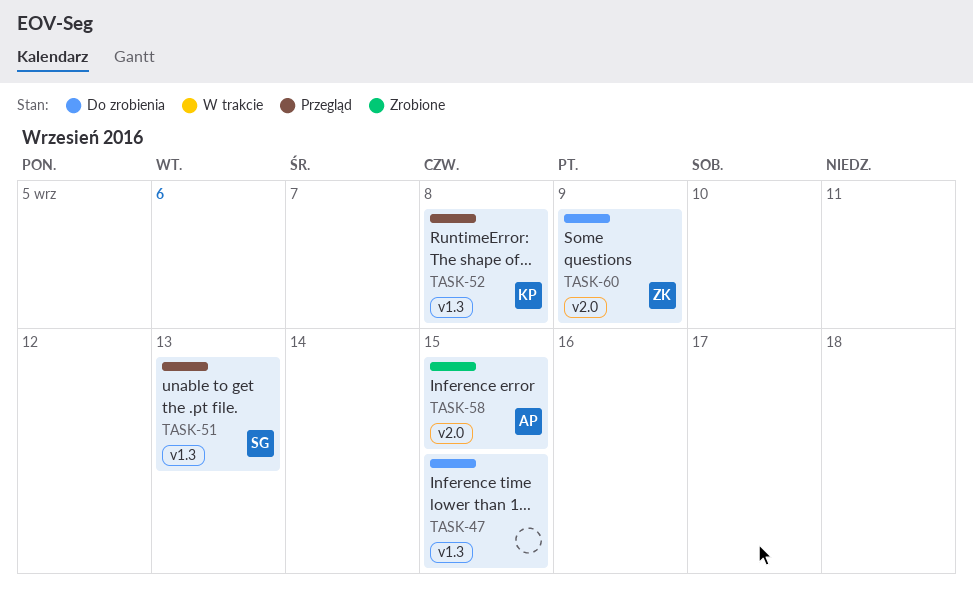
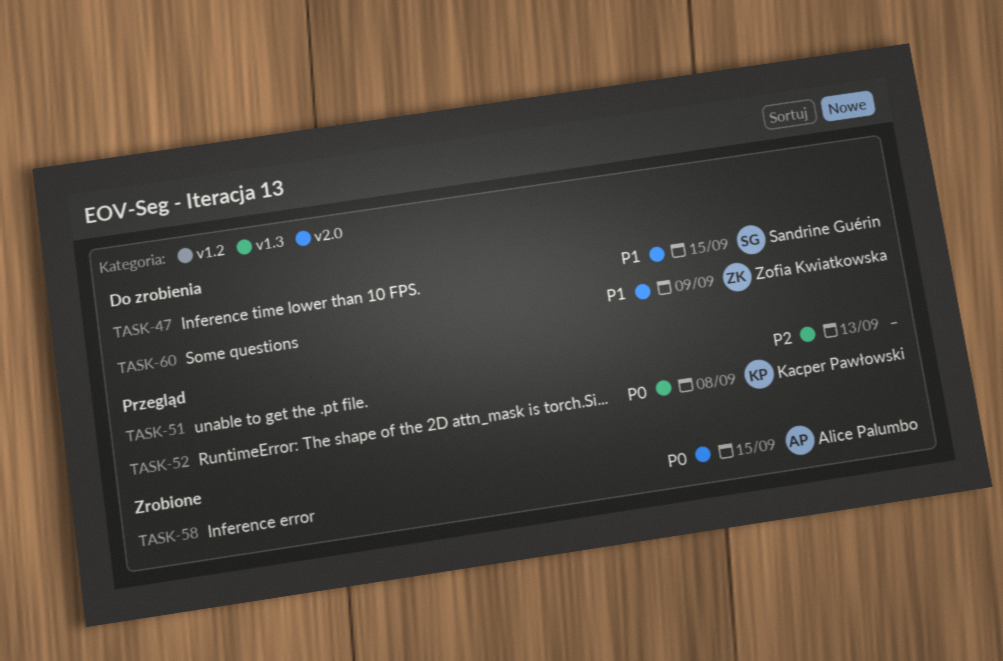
TASK-47, owner: none -> Sandrine Guérin
TASK-47, label: v1.3 -> v2.0
TASK-51, owner: Sandrine Guérin -> none

